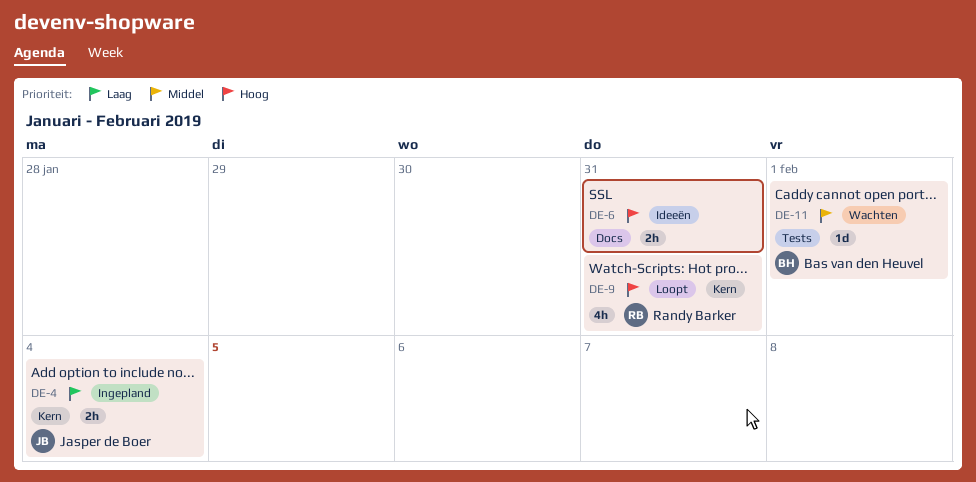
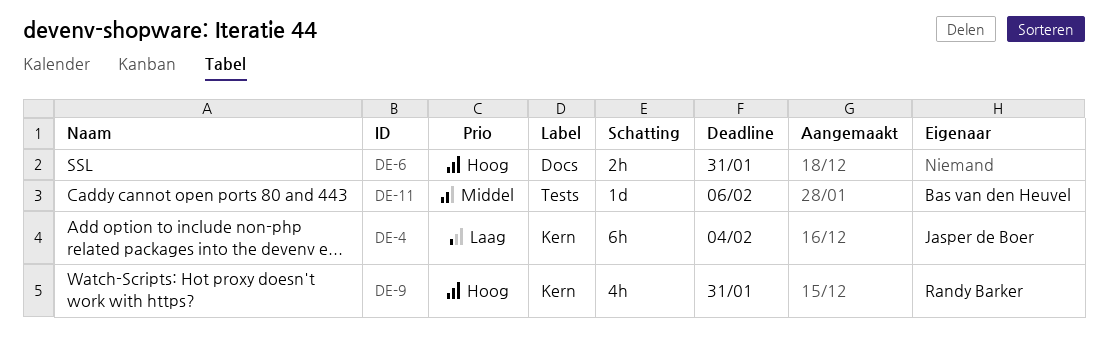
DE-4, estimate: 2h -> 6h
DE-11, due: Feb 1 -> Feb 6

